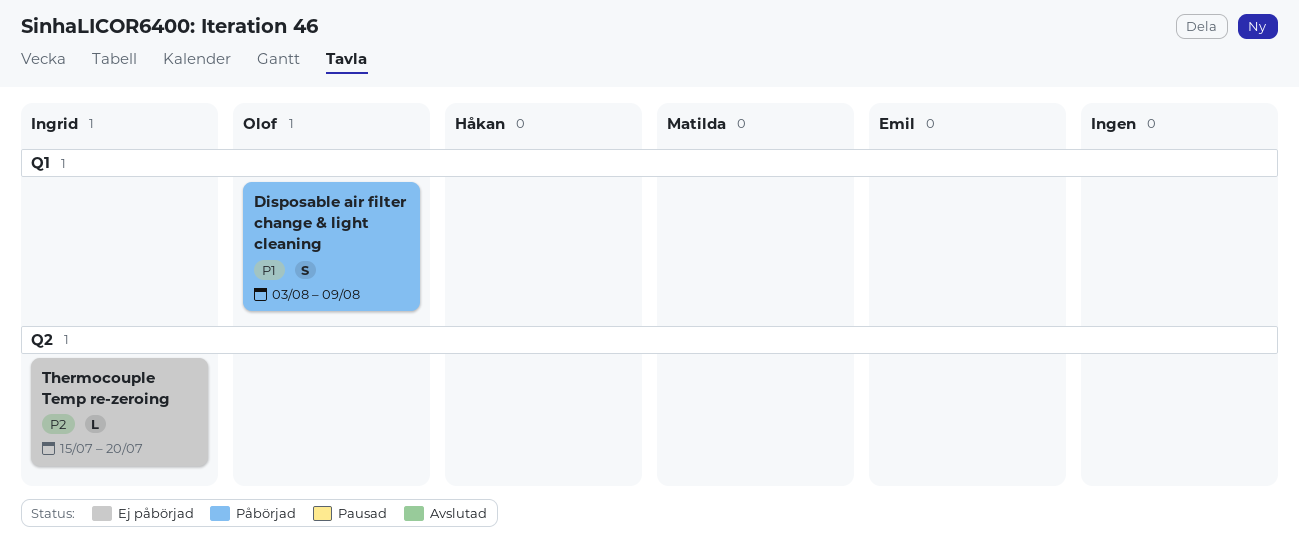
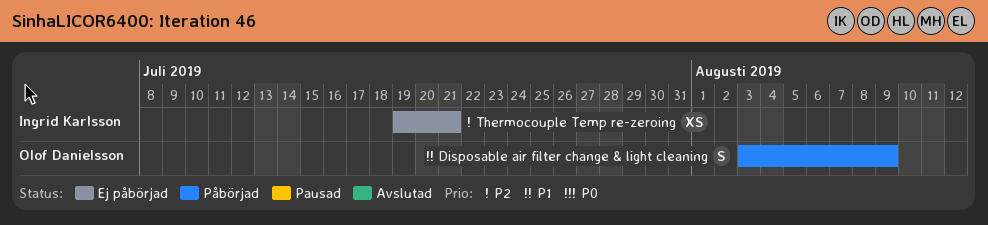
Thermocouple Temp re-zeroing, estimate: L -> XS
Thermocouple Temp re-zeroing, start: Jul 15 -> Jul 19
Thermocouple Temp re-zeroing, due: Jul 20 -> Jul 21

